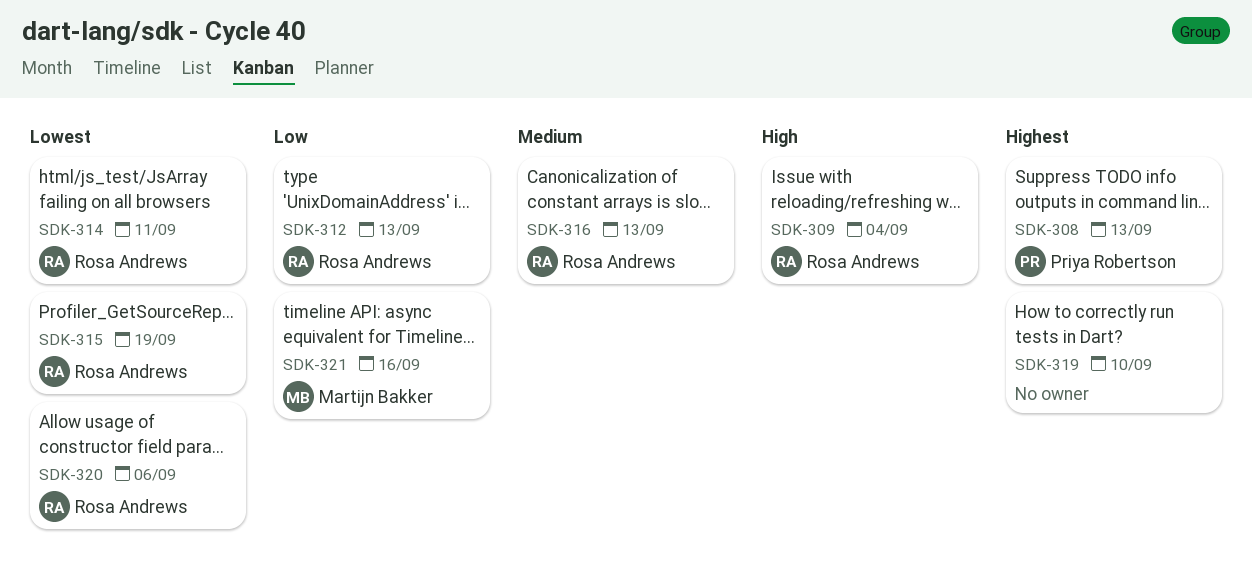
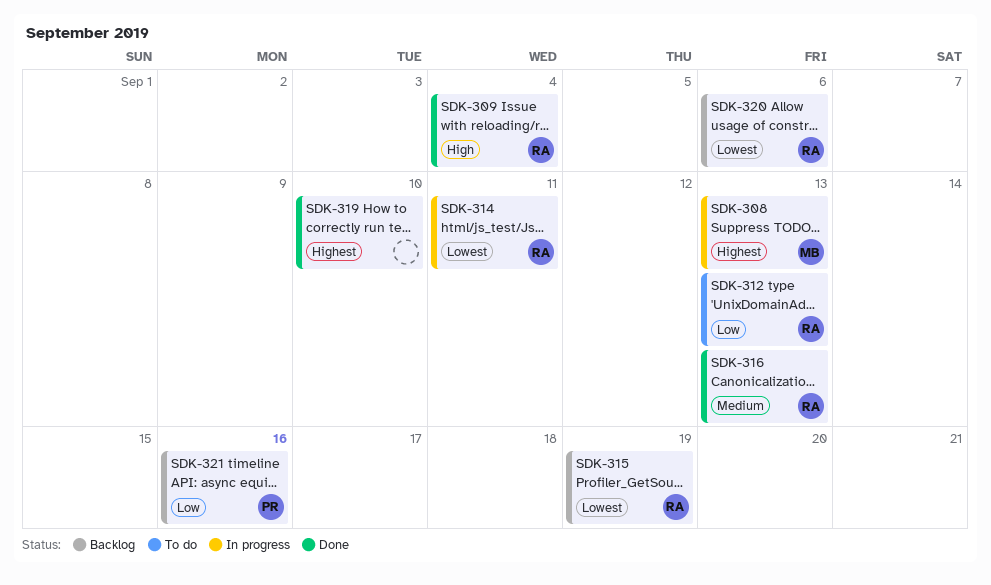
SDK-308, owner: Priya Robertson -> Martijn Bakker
SDK-321, owner: Martijn Bakker -> Priya Robertson

